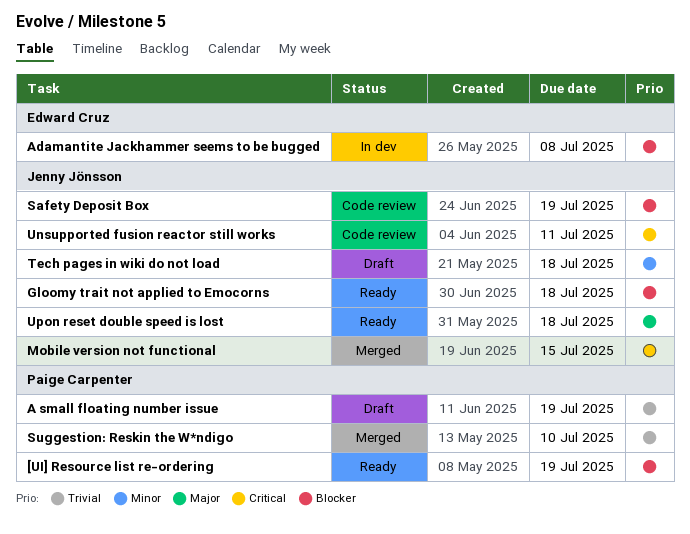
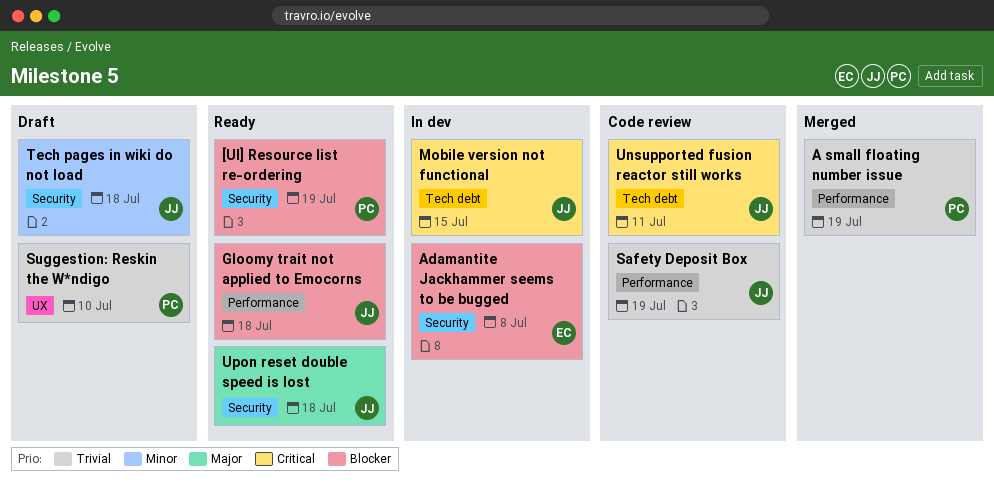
A small floating number issue, status: Draft -> Merged
Mobile version not functional, status: Merged -> In dev
Safety Deposit Box, priority: Blocker -> Trivial
Suggestion: Reskin the W*ndigo, status: Merged -> Draft

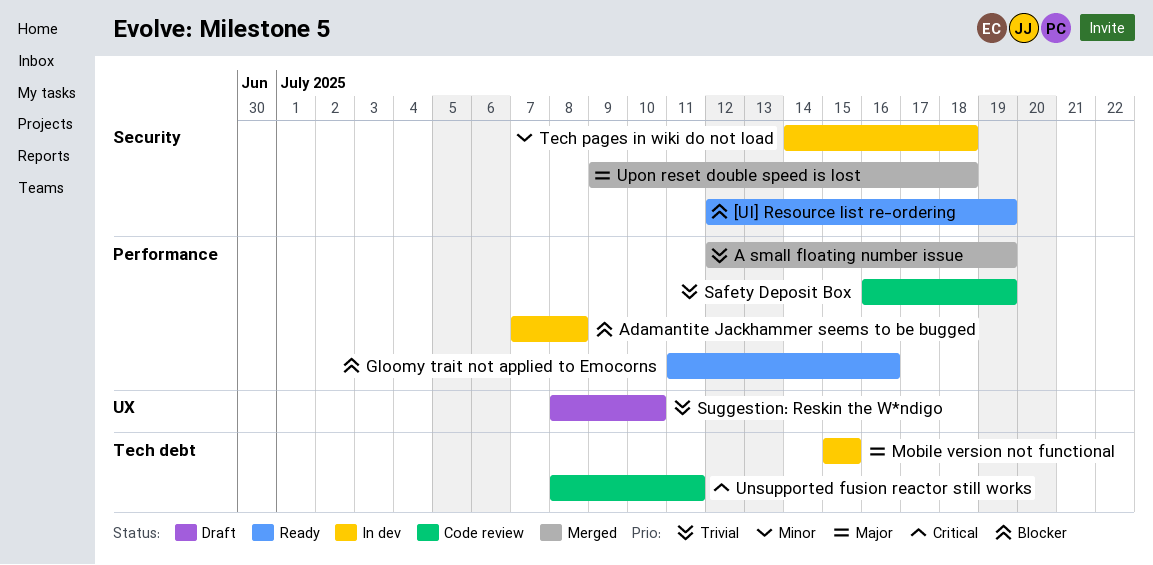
Adamantite Jackhammer seems to be bugged, label: Security -> Performance
Gloomy trait not applied to Emocorns, due: Jul 18 -> Jul 16
Mobile version not functional, priority: Critical -> Major
Tech pages in wiki do not load, status: Draft -> In dev
Upon reset double speed is lost, status: Ready -> Merged

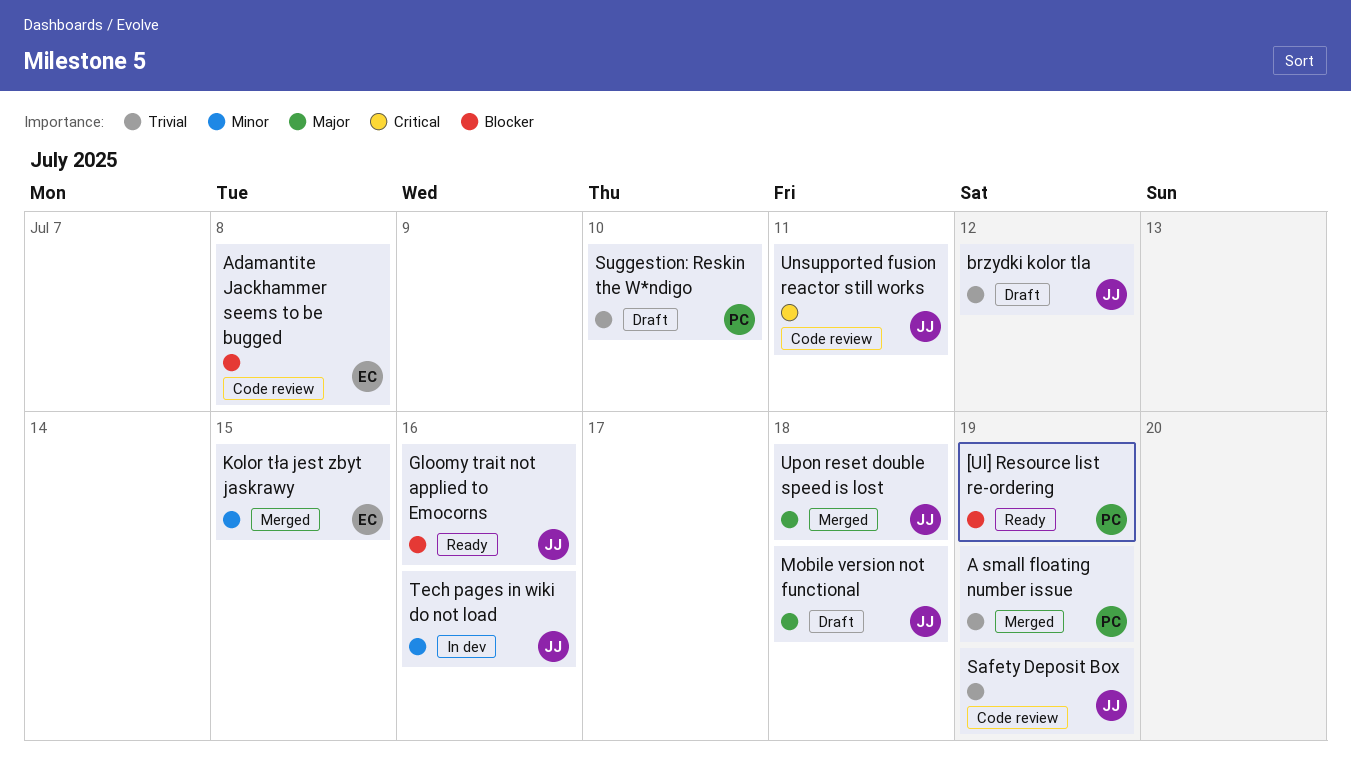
Adamantite Jackhammer seems to be bugged, status: In dev -> Code review
brzydki kolor tla: none -> present
Kolor tła jest zbyt jaskrawy: none -> present
Mobile version not functional, status: In dev -> Draft
Mobile version not functional, due: Jul 15 -> Jul 18
Tech pages in wiki do not load, due: Jul 18 -> Jul 16

